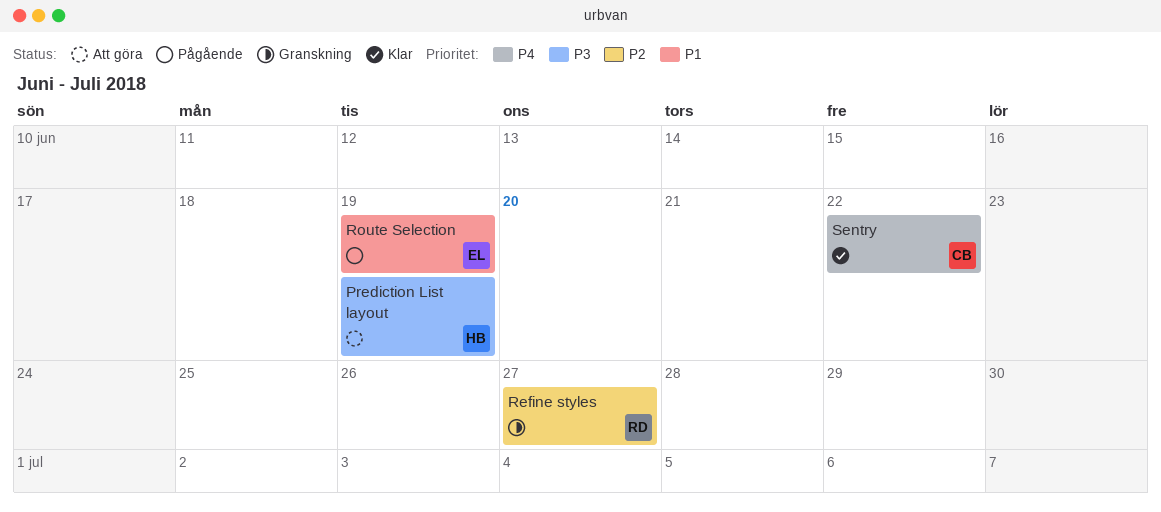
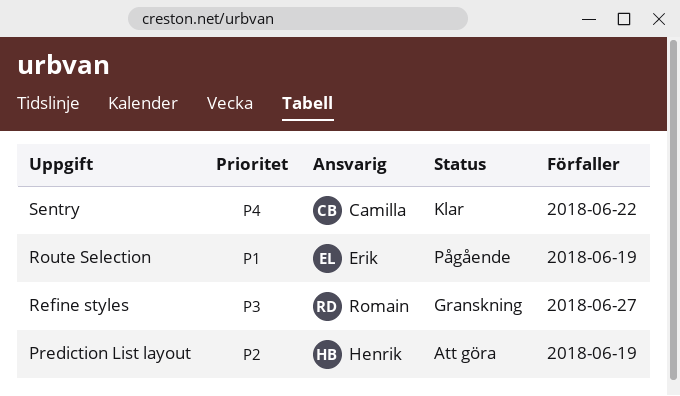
Prediction List layout, priority: P3 -> P2
Refine styles, priority: P2 -> P3

